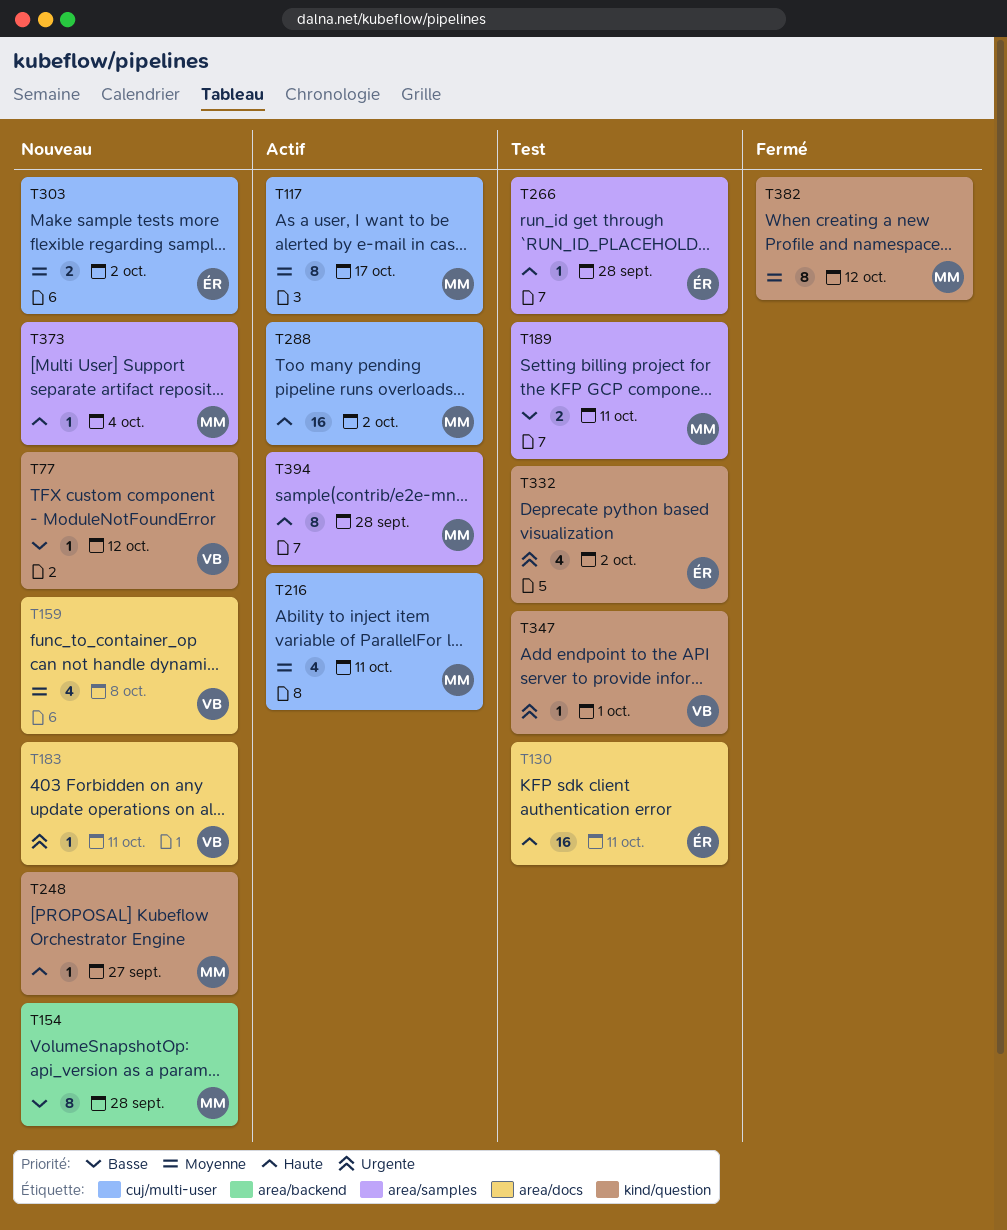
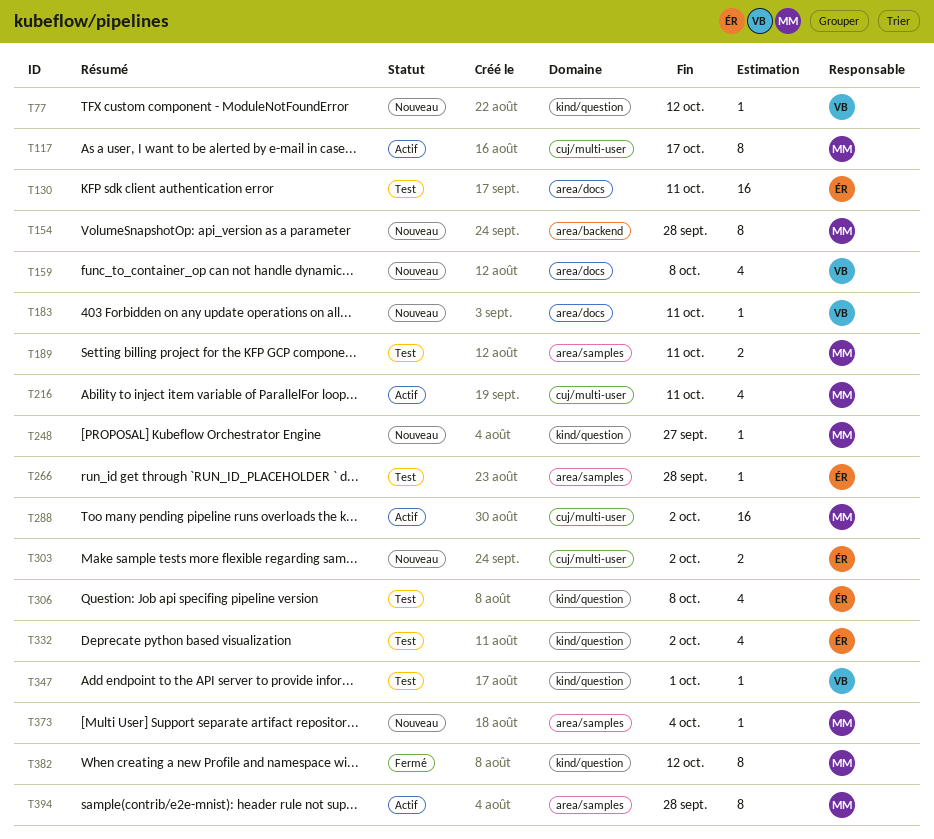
T306: none -> present

